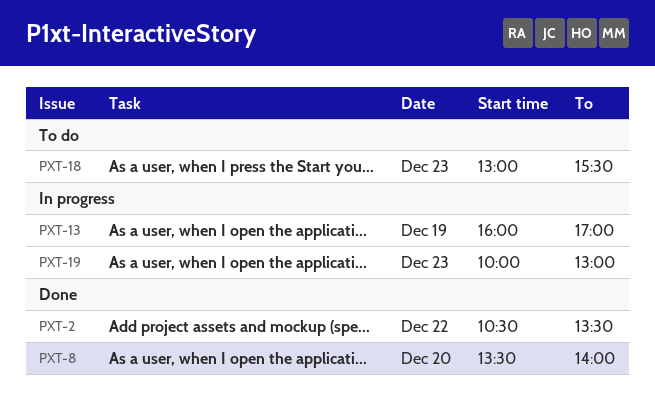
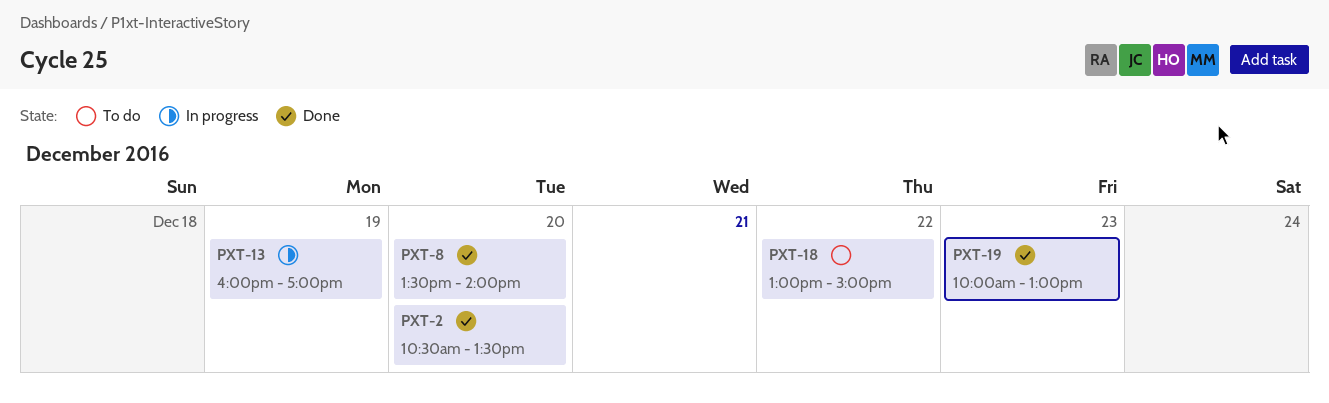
PXT-2, day: Dec 22 -> Dec 20
PXT-18, day: Dec 23 -> Dec 22
PXT-18, ends: 15:30 -> 15:00
PXT-19, status: In progress -> Done

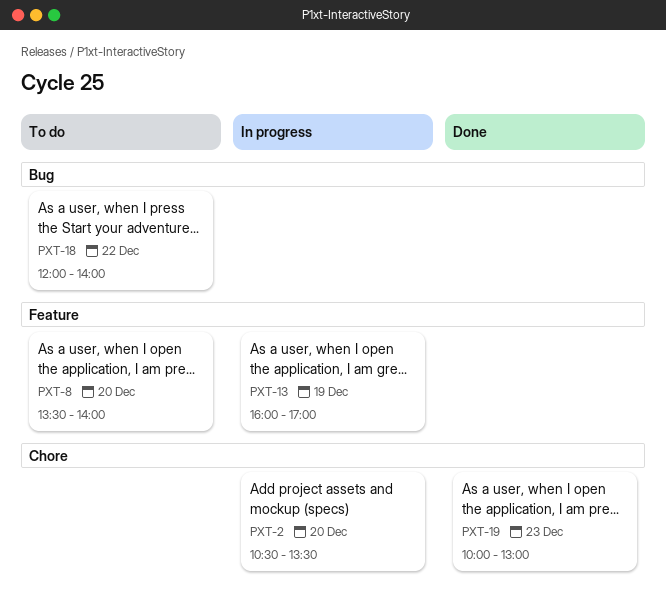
PXT-2, status: Done -> In progress
PXT-8, status: Done -> To do
PXT-18, begins: 13:00 -> 12:00
PXT-18, ends: 15:00 -> 14:00

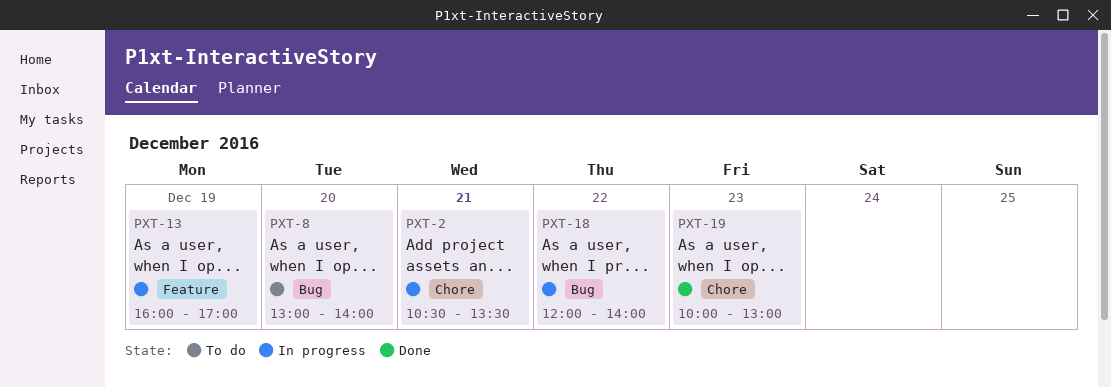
PXT-2, day: Dec 20 -> Dec 21
PXT-8, label: Feature -> Bug
PXT-8, begins: 13:30 -> 13:00
PXT-18, status: To do -> In progress

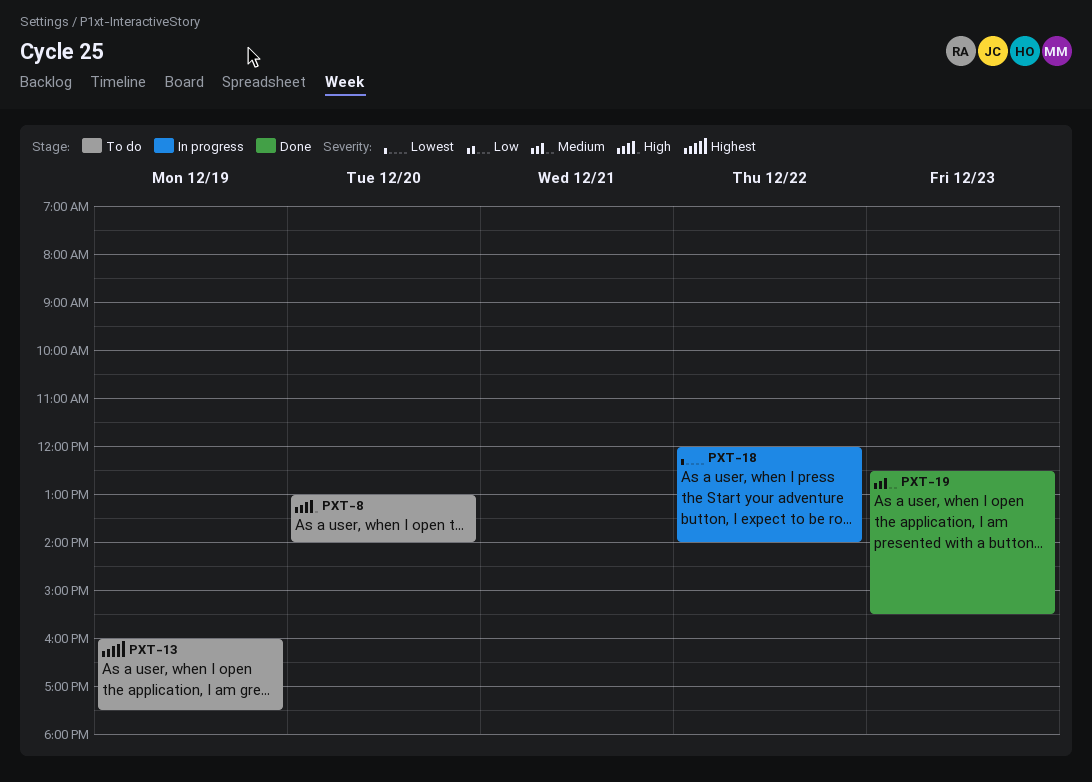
PXT-2: present -> none
PXT-13, status: In progress -> To do
PXT-13, ends: 17:00 -> 17:30
PXT-19, begins: 10:00 -> 12:30
PXT-19, ends: 13:00 -> 15:30

